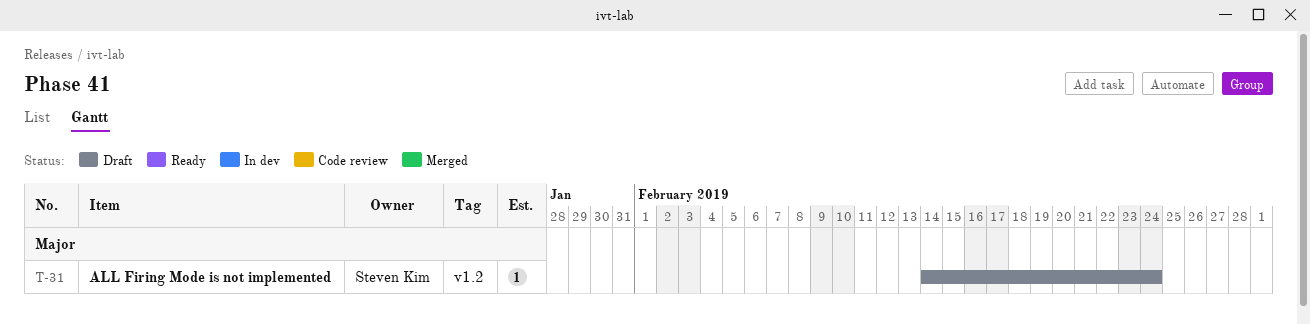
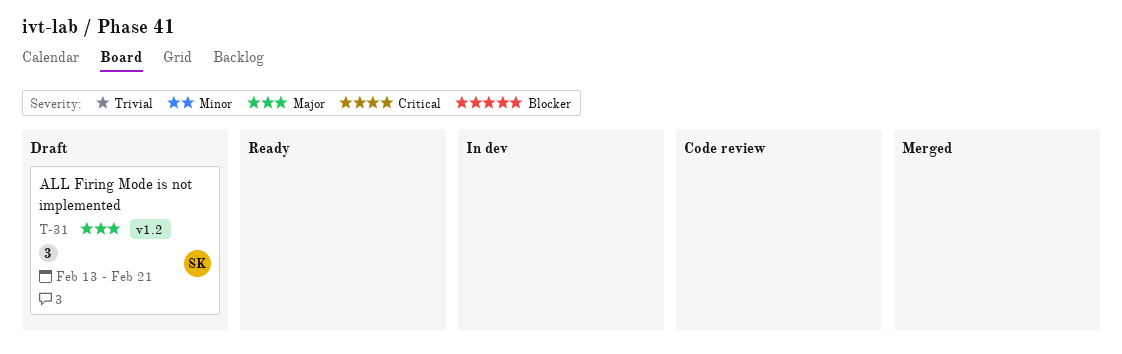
T-31, estimate: 1 -> 3
T-31, start: Feb 14 -> Feb 13
T-31, due: Feb 24 -> Feb 21

